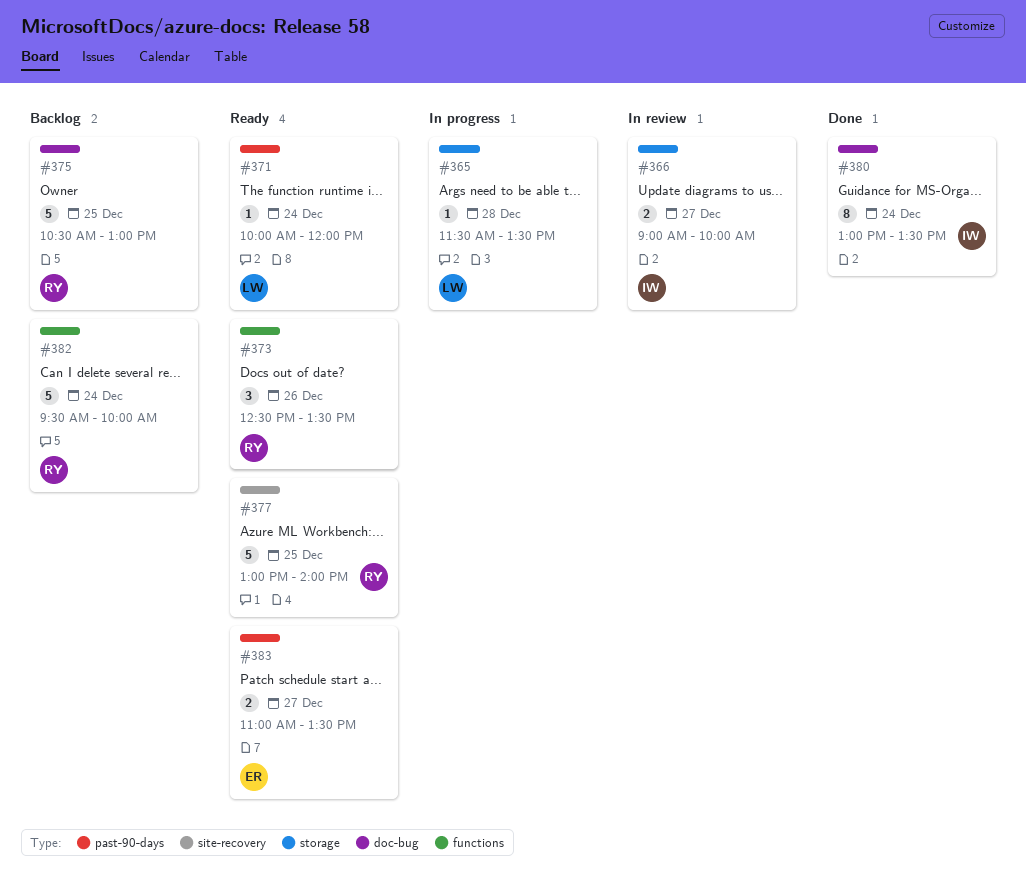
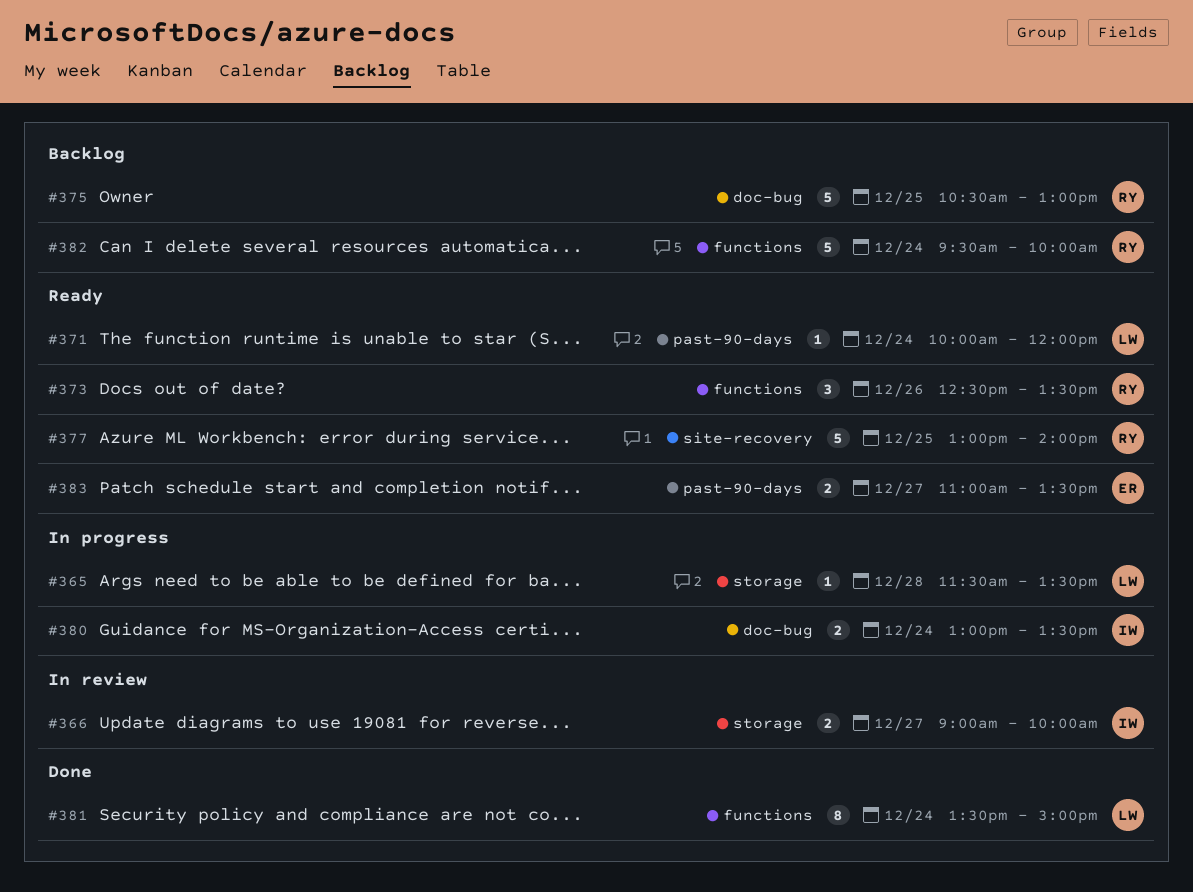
#380, status: Done -> In progress
#380, estimate: 8 -> 2
#381: none -> present

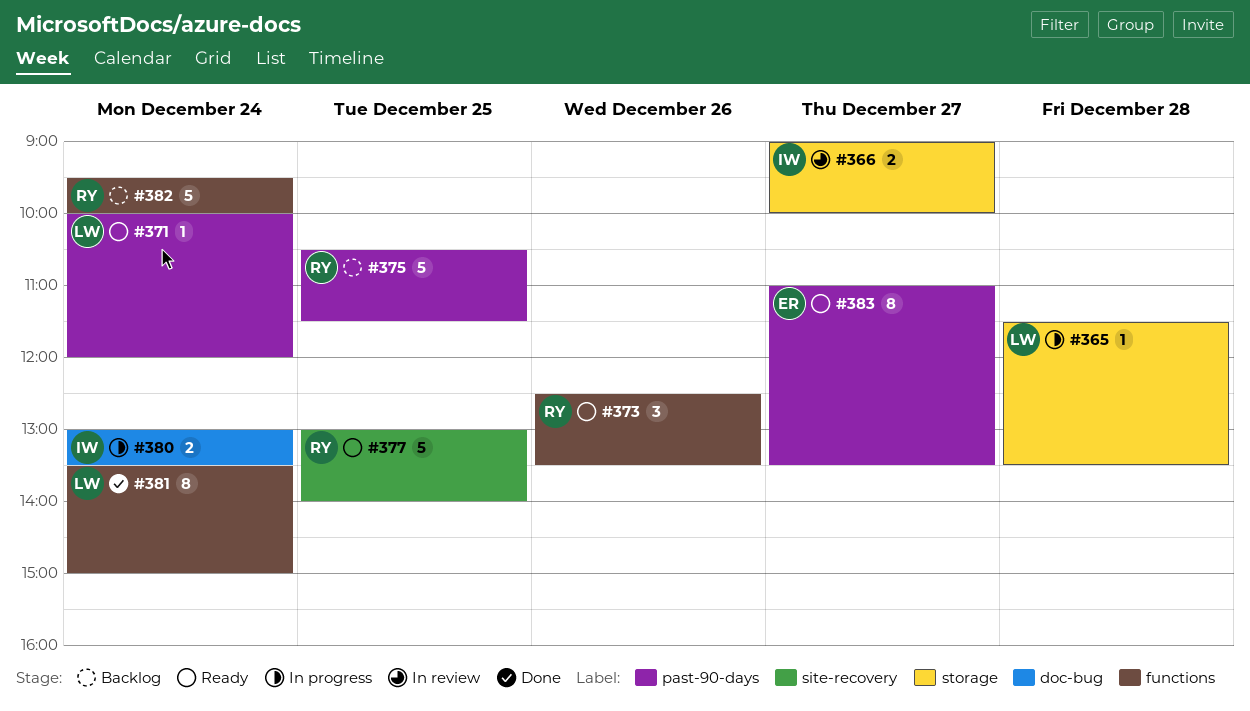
#375, label: doc-bug -> past-90-days
#375, ends: 13:00 -> 11:30
#383, estimate: 2 -> 8

